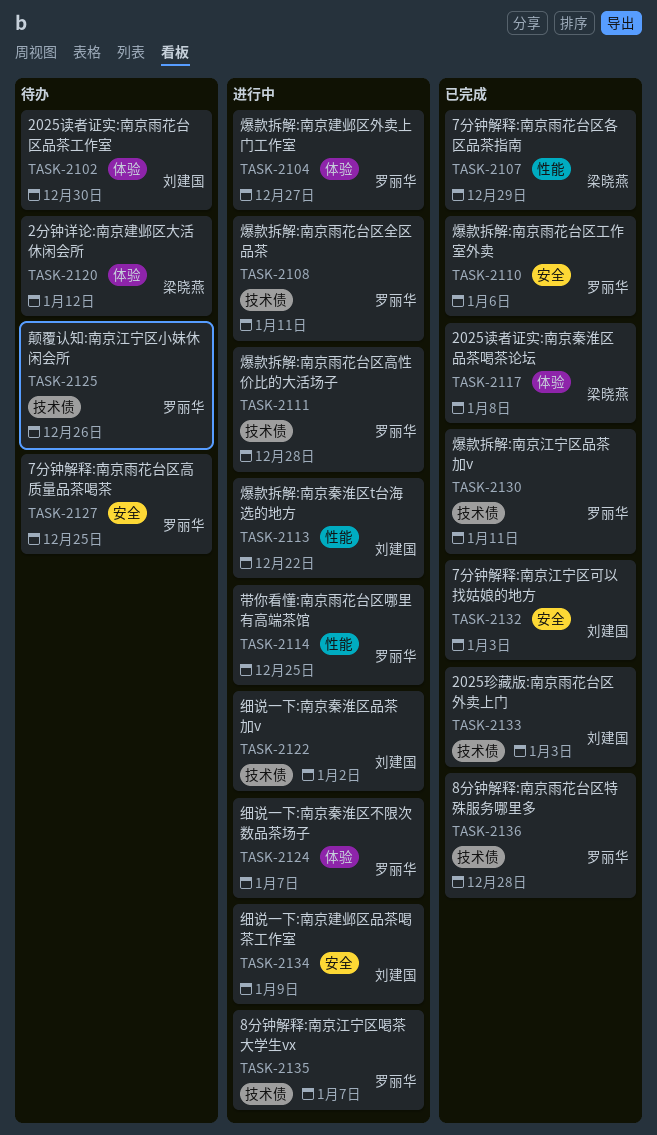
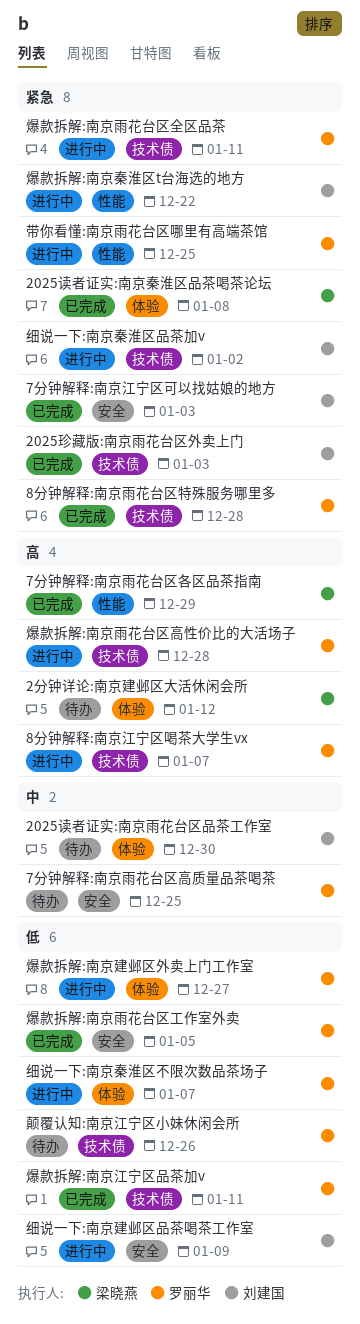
爆款拆解:南京雨花台区工作室外卖, due: Jan 6 -> Jan 5

